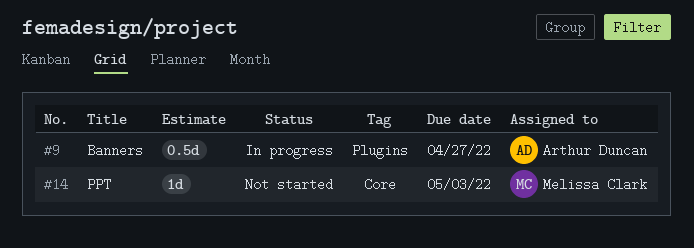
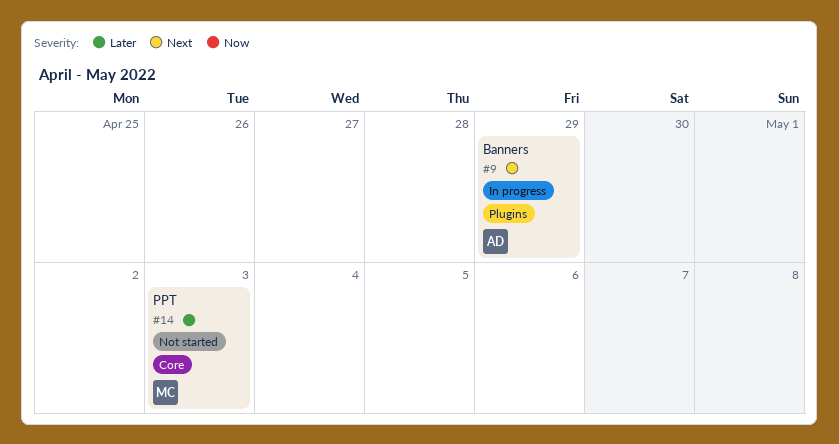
#9, due: Apr 27 -> Apr 29

